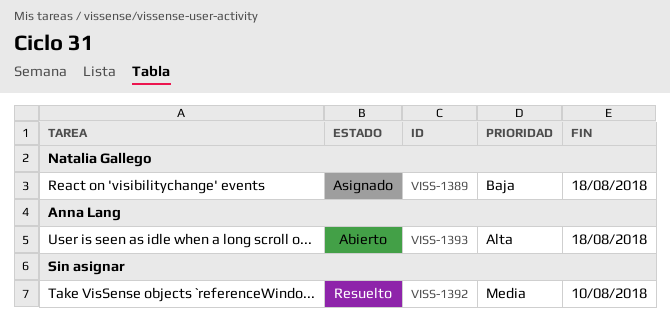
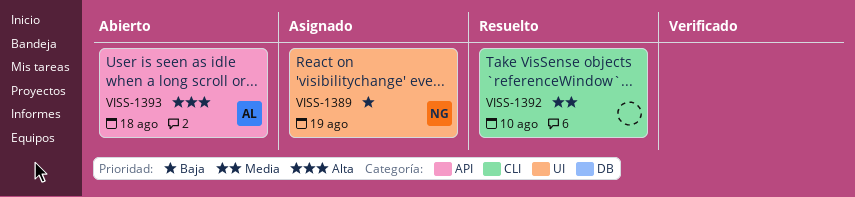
VISS-1389, due: Aug 18 -> Aug 19

